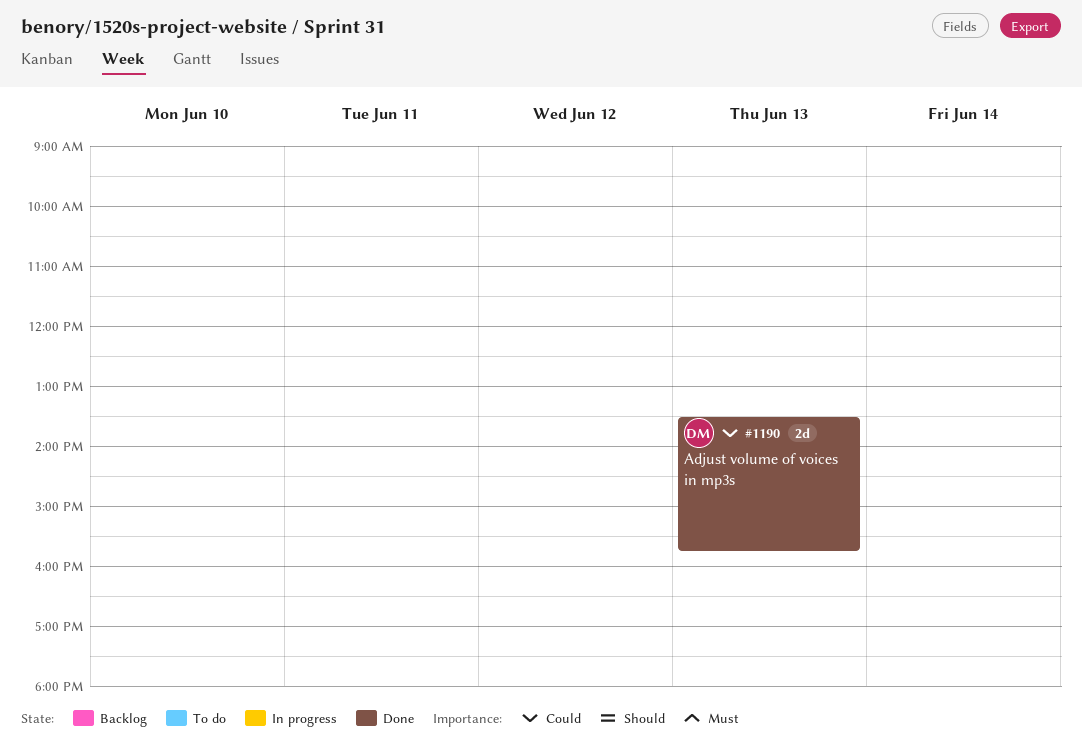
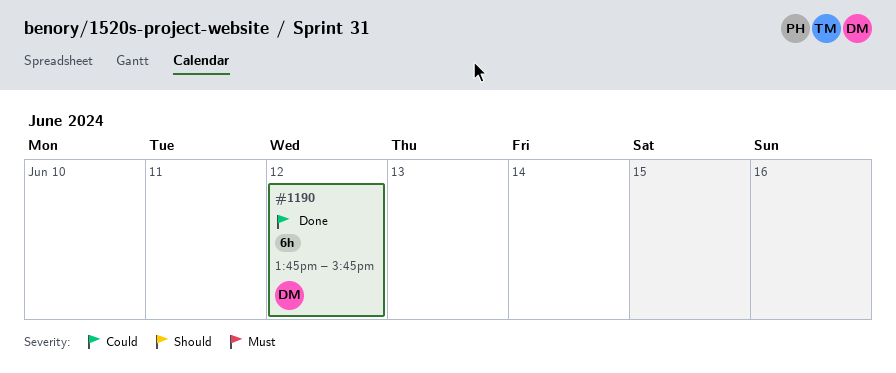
#1190, estimate: 2d -> 6h
#1190, day: Jun 13 -> Jun 12
#1190, begins: 13:30 -> 13:45

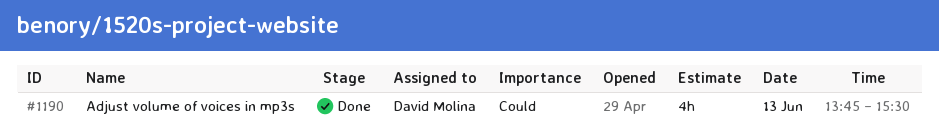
#1190, estimate: 6h -> 4h
#1190, day: Jun 12 -> Jun 13
#1190, ends: 15:45 -> 15:30

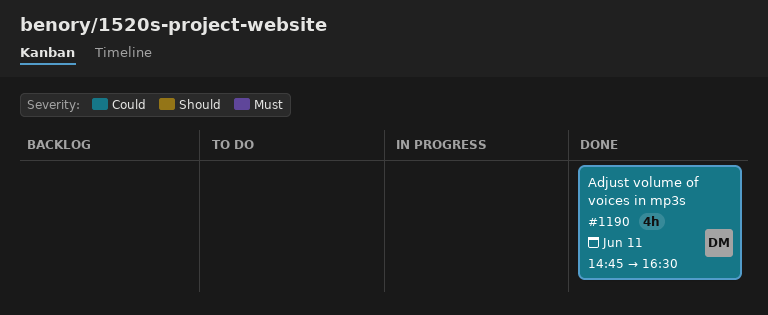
#1190, day: Jun 13 -> Jun 11
#1190, begins: 13:45 -> 14:45
#1190, ends: 15:30 -> 16:30

